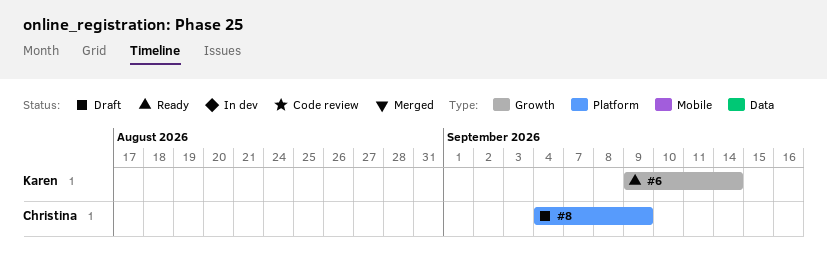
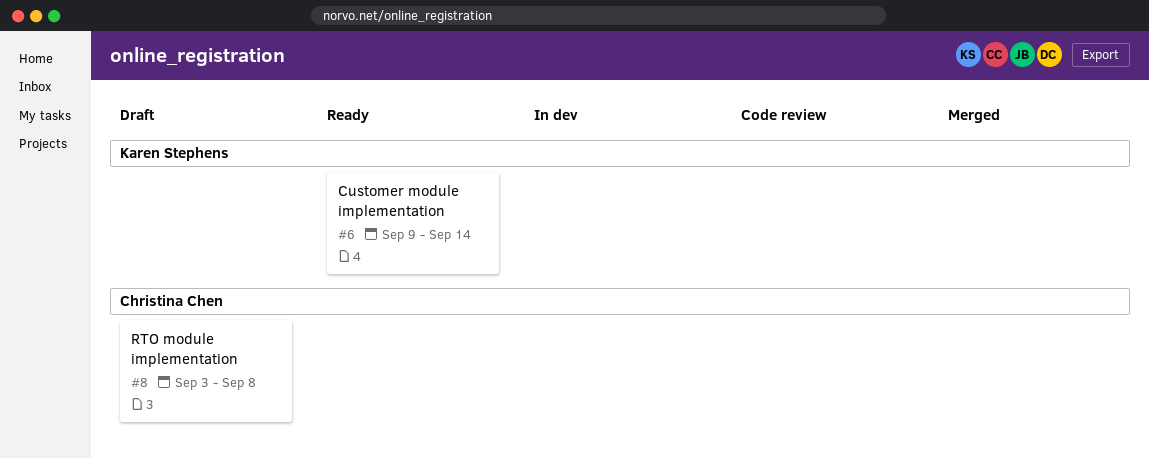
#8, start: Sep 4 -> Sep 3
#8, due: Sep 9 -> Sep 8

